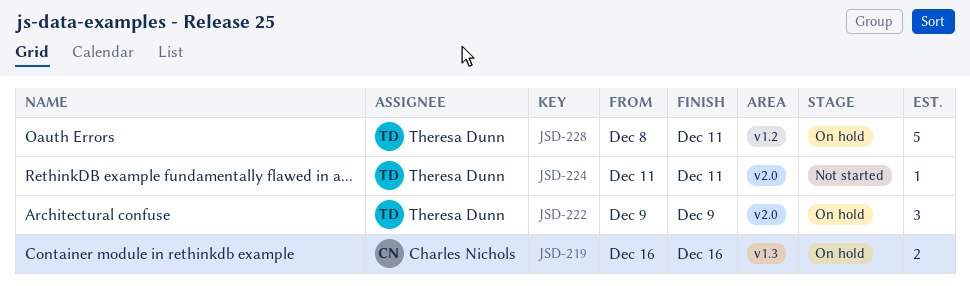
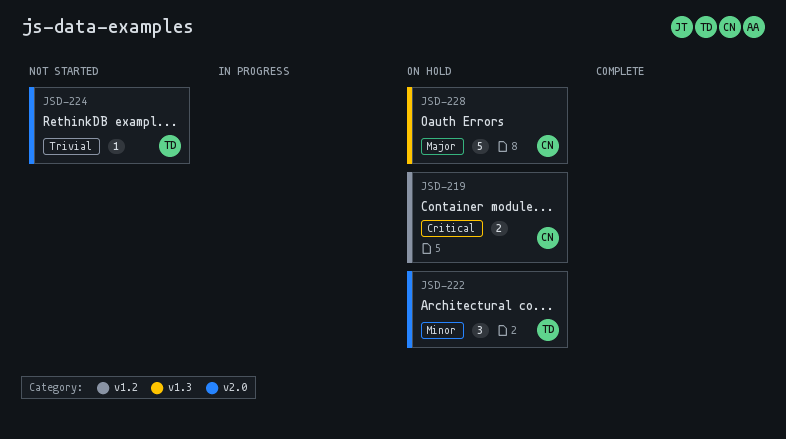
JSD-219, label: v1.3 -> v1.2
JSD-228, owner: Theresa Dunn -> Charles Nichols
JSD-228, label: v1.2 -> v1.3

